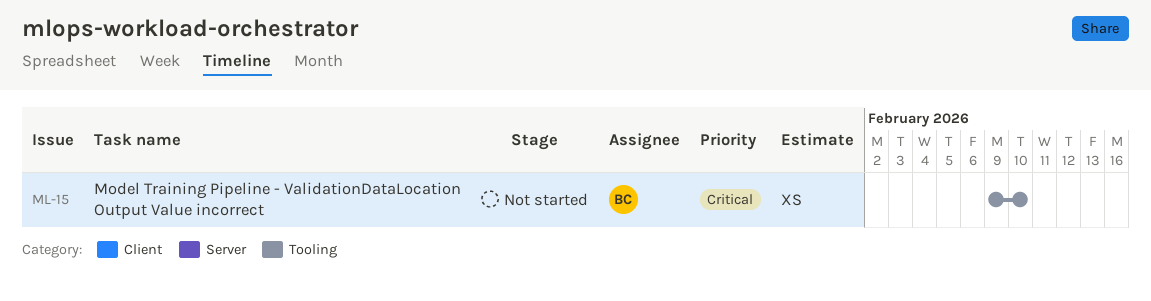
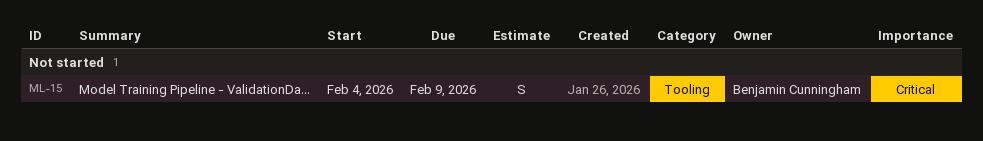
ML-15, estimate: XS -> S
ML-15, start: Feb 9 -> Feb 4
ML-15, due: Feb 10 -> Feb 9

